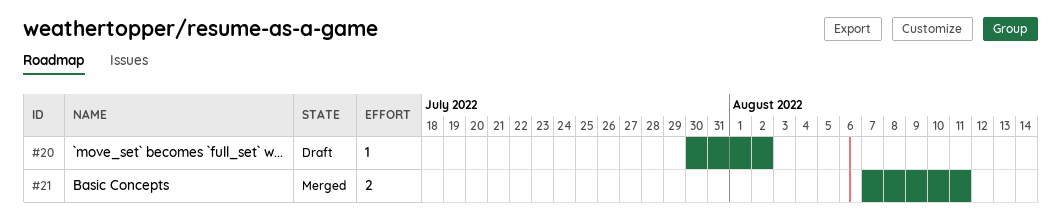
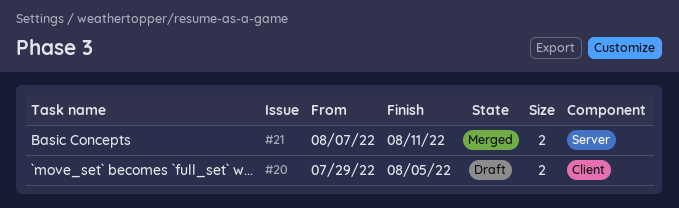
#20, estimate: 1 -> 2
#20, start: Jul 30 -> Jul 29
#20, due: Aug 2 -> Aug 5

